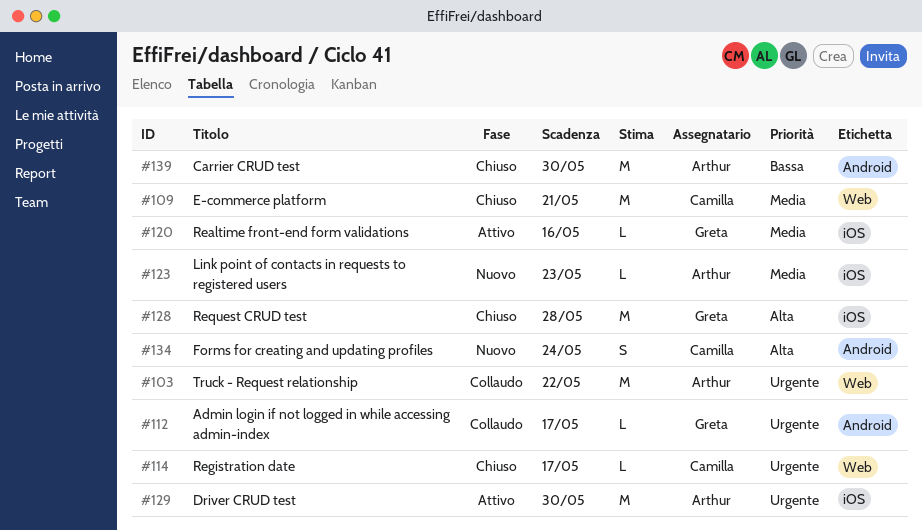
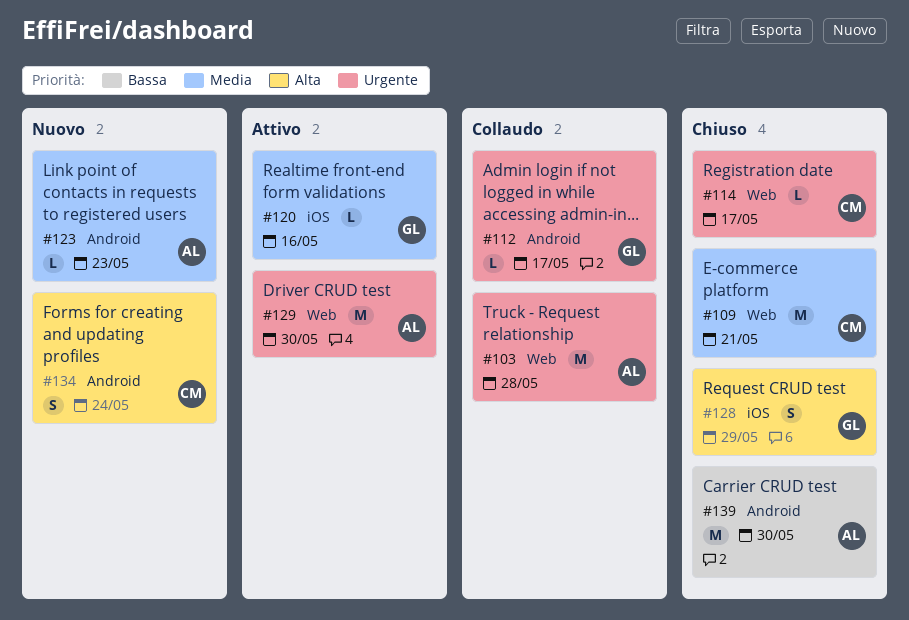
#103, due: May 22 -> May 28
#123, label: iOS -> Android
#128, estimate: M -> S
#128, due: May 28 -> May 29
#129, label: iOS -> Web

